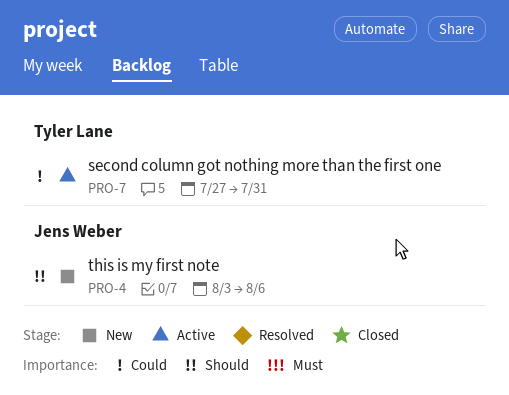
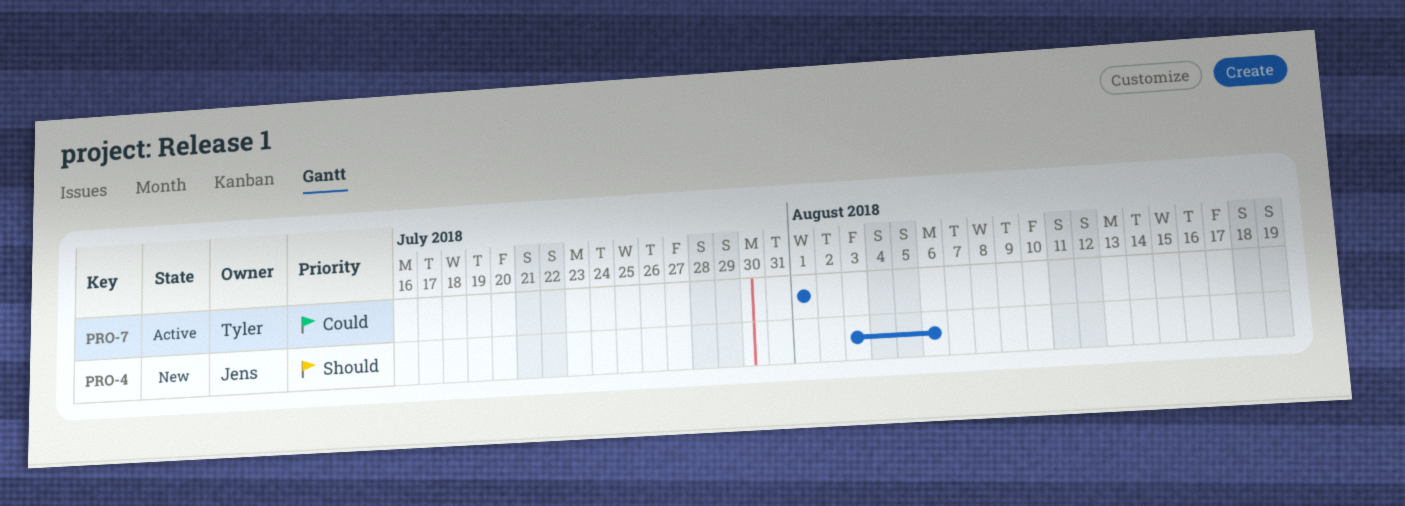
PRO-7, start: Jul 27 -> Aug 1
PRO-7, due: Jul 31 -> Aug 1

